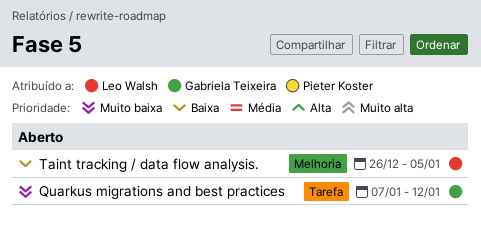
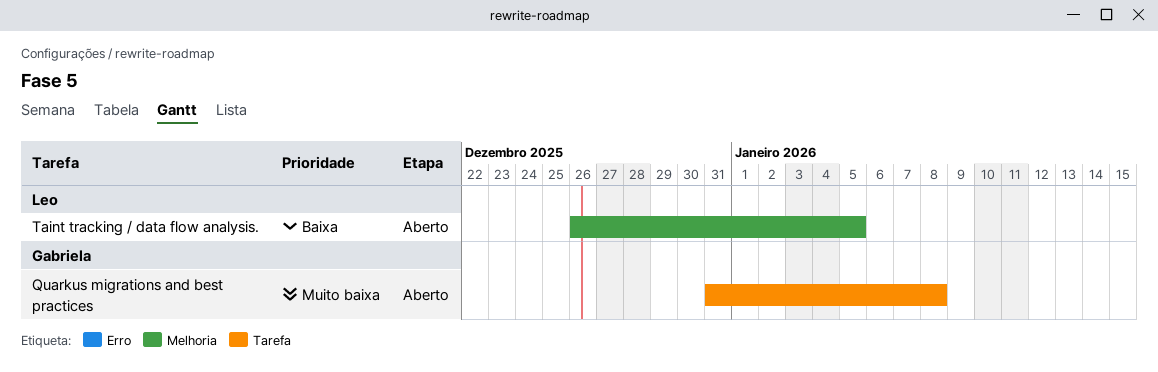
Quarkus migrations and best practices, start: Jan 7 -> Dec 31
Quarkus migrations and best practices, due: Jan 12 -> Jan 8

